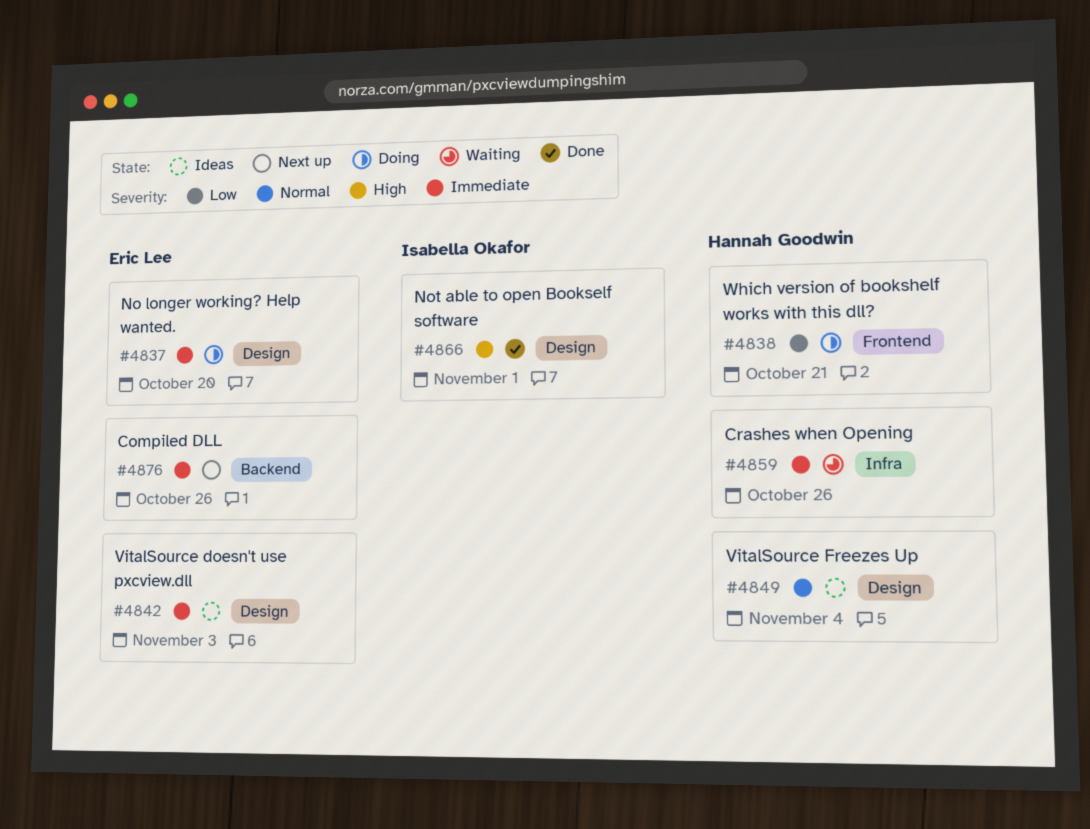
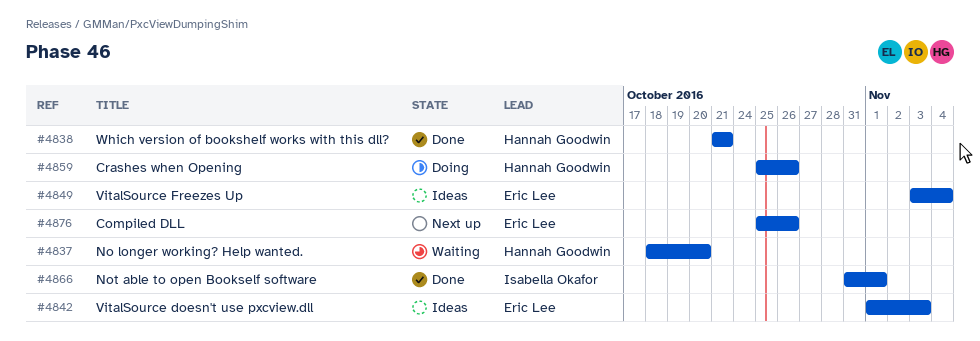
#4837, status: Doing -> Waiting
#4837, owner: Eric Lee -> Hannah Goodwin
#4838, status: Doing -> Done
#4849, owner: Hannah Goodwin -> Eric Lee
#4859, status: Waiting -> Doing

